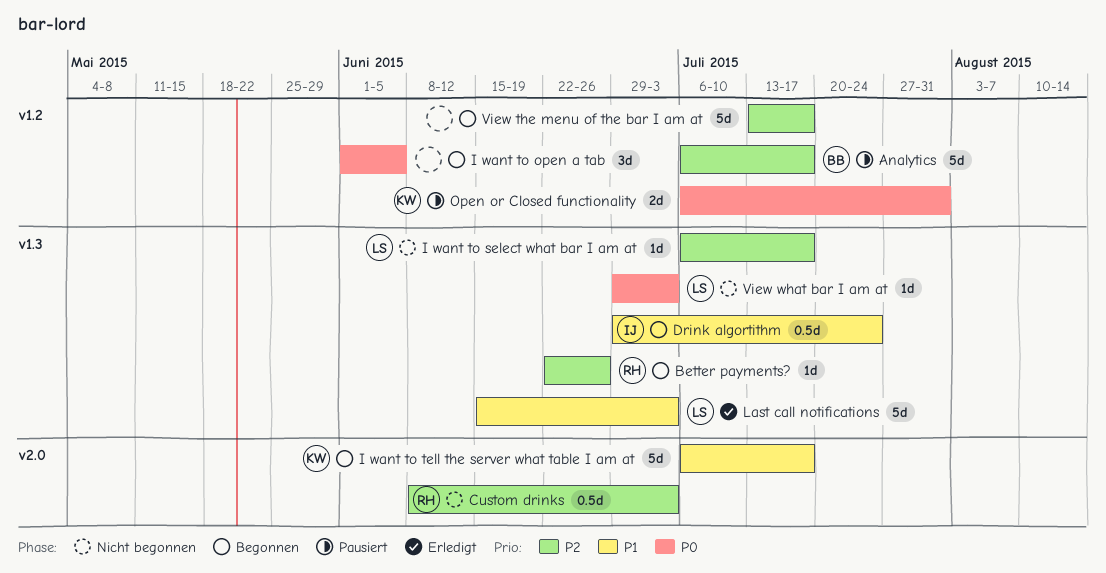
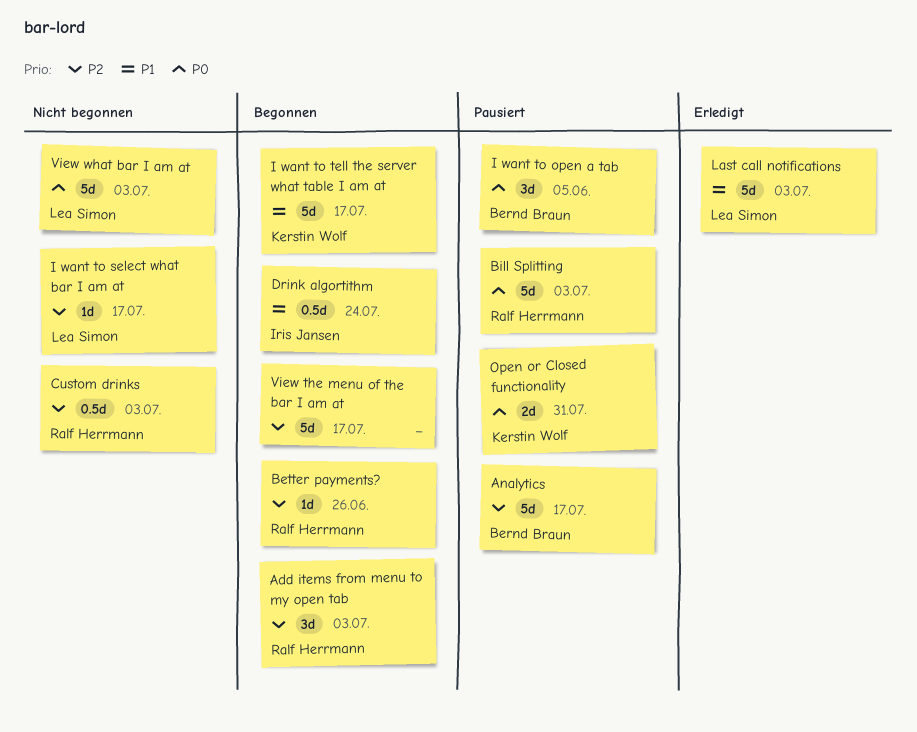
Add items from menu to my open tab: none -> present
Bill Splitting: none -> present
I want to open a tab, status: Begonnen -> Pausiert
I want to open a tab, owner: none -> Bernd Braun
View what bar I am at, estimate: 1d -> 5d

